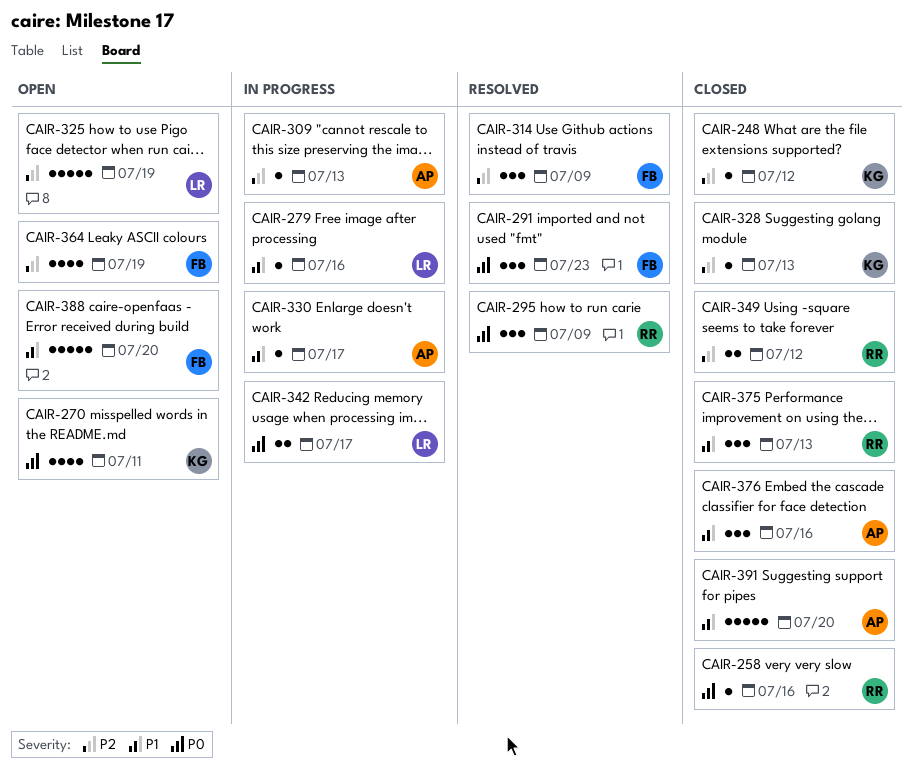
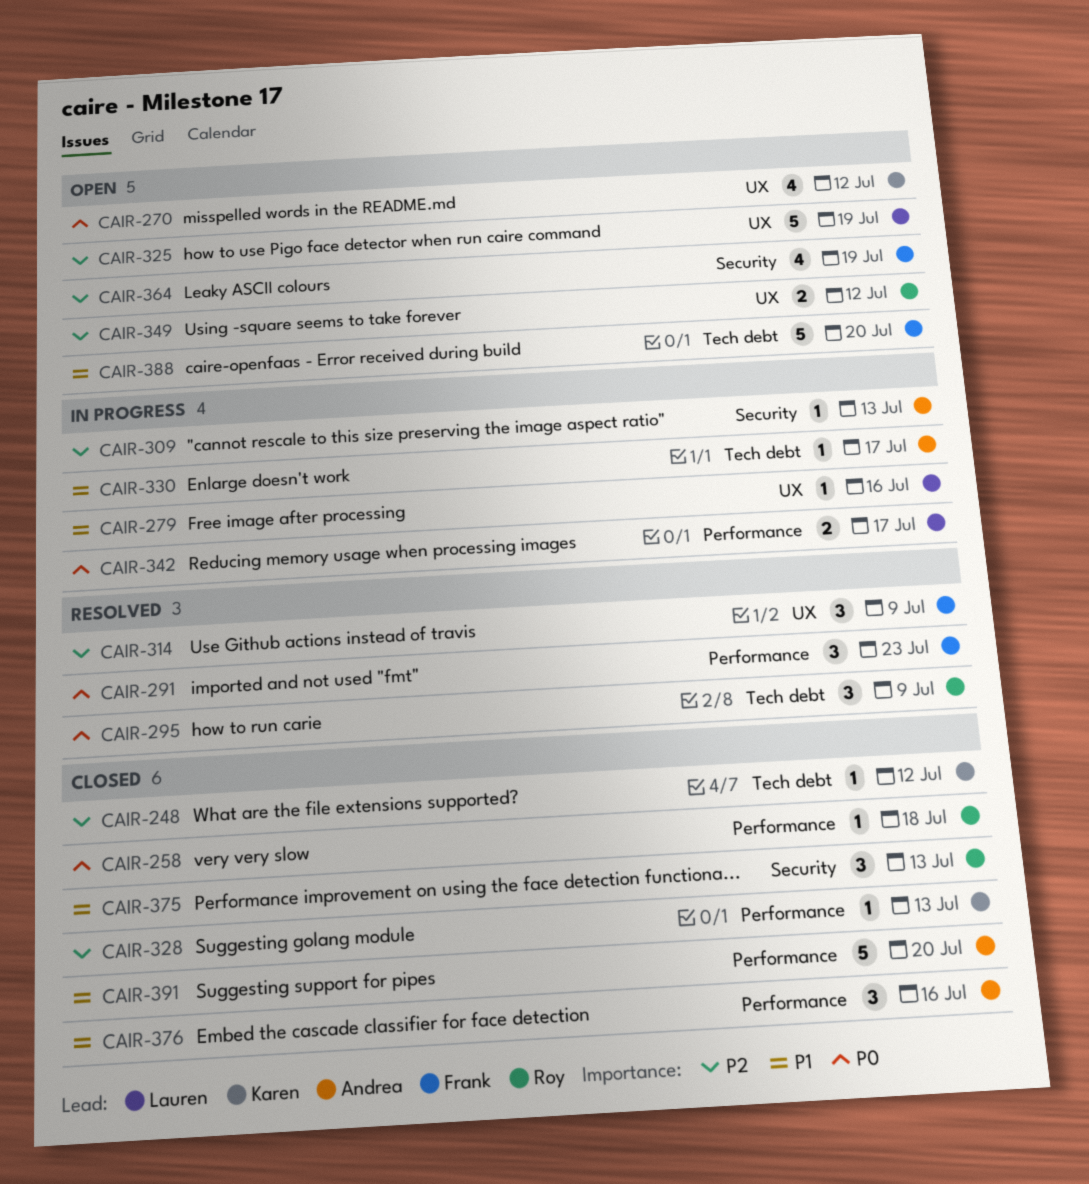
CAIR-258, due: Jul 16 -> Jul 18
CAIR-270, due: Jul 11 -> Jul 12
CAIR-349, status: Closed -> Open

